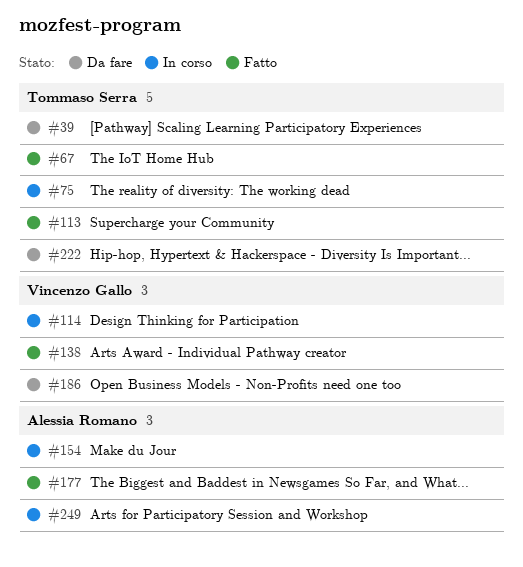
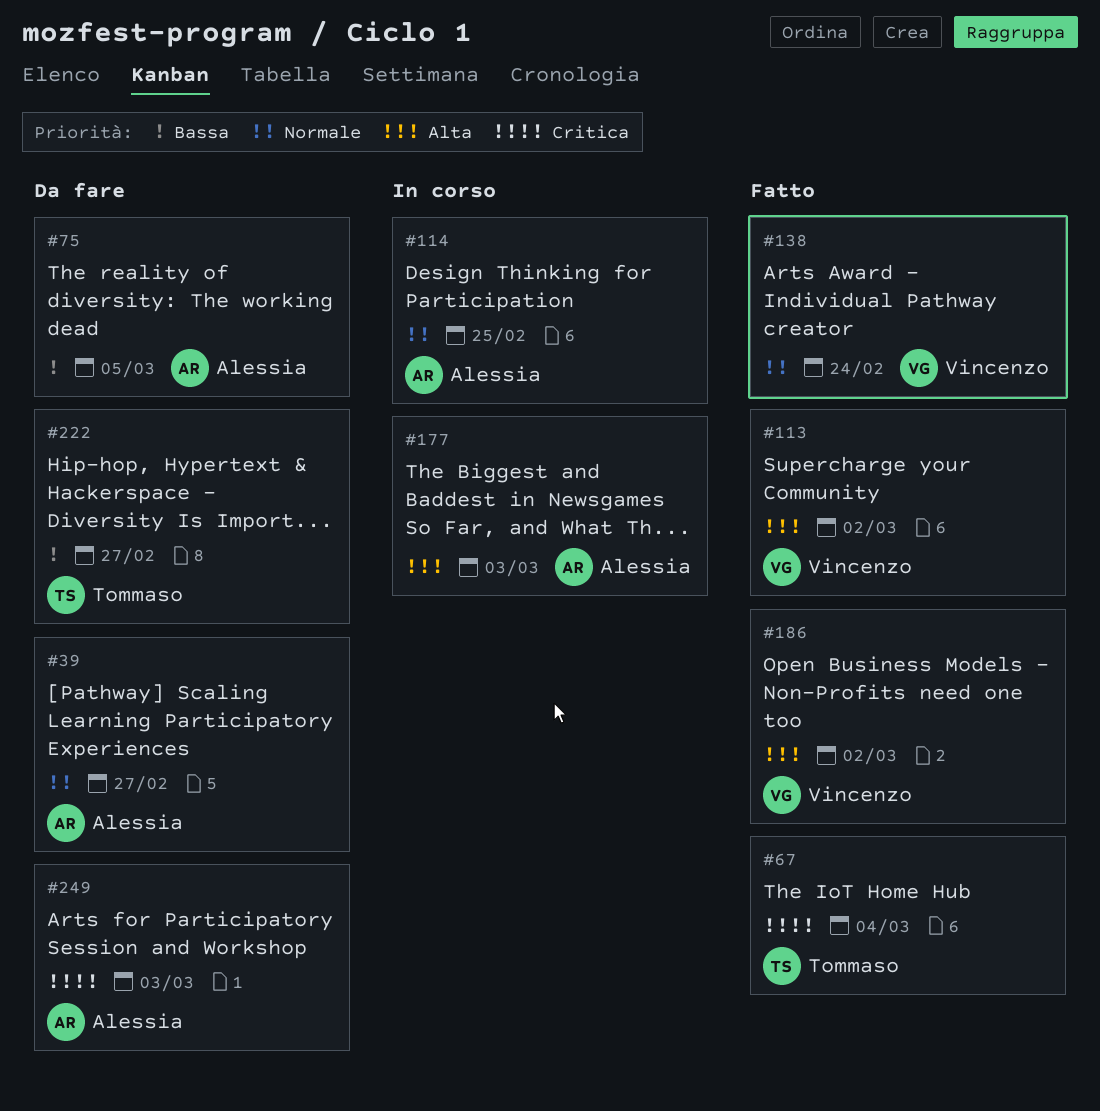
#39, owner: Tommaso Serra -> Alessia Romano
#75, status: In corso -> Da fare
#75, owner: Tommaso Serra -> Alessia Romano
#113, owner: Tommaso Serra -> Vincenzo Gallo
#114, owner: Vincenzo Gallo -> Alessia Romano
#154: present -> none
#177, status: Fatto -> In corso
#186, status: Da fare -> Fatto
#249, status: In corso -> Da fare

